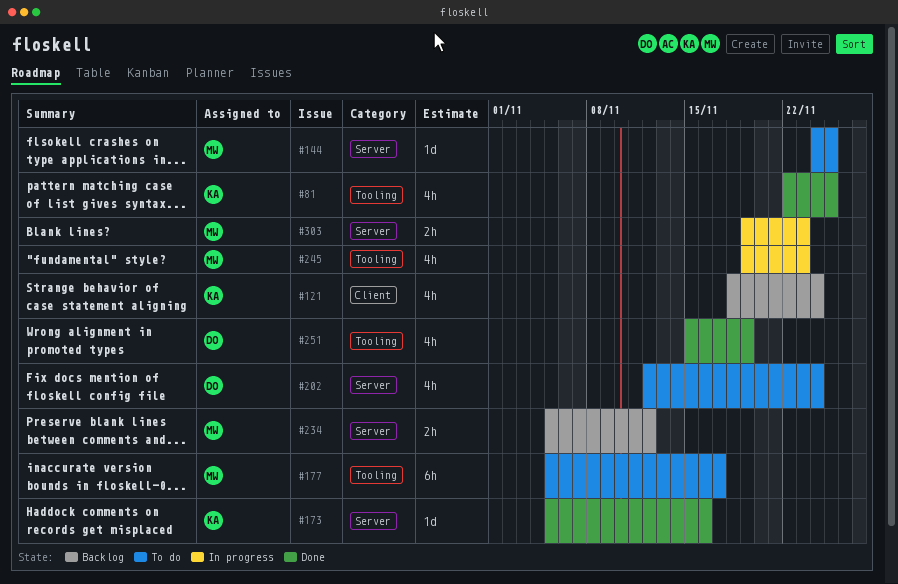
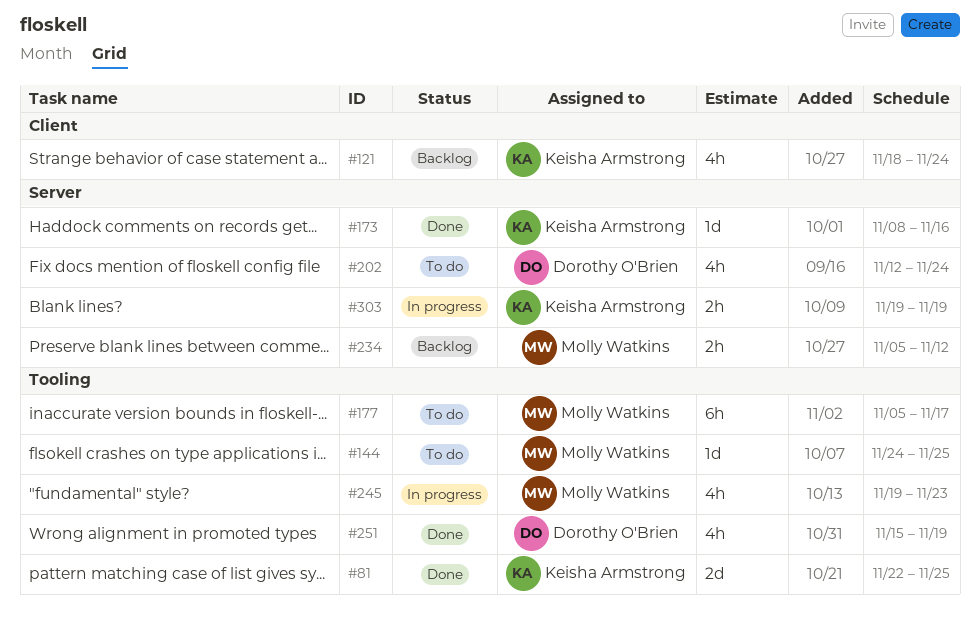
#81, estimate: 4h -> 2d
#144, label: Server -> Tooling
#173, start: Nov 5 -> Nov 8
#303, owner: Molly Watkins -> Keisha Armstrong
#303, due: Nov 23 -> Nov 19

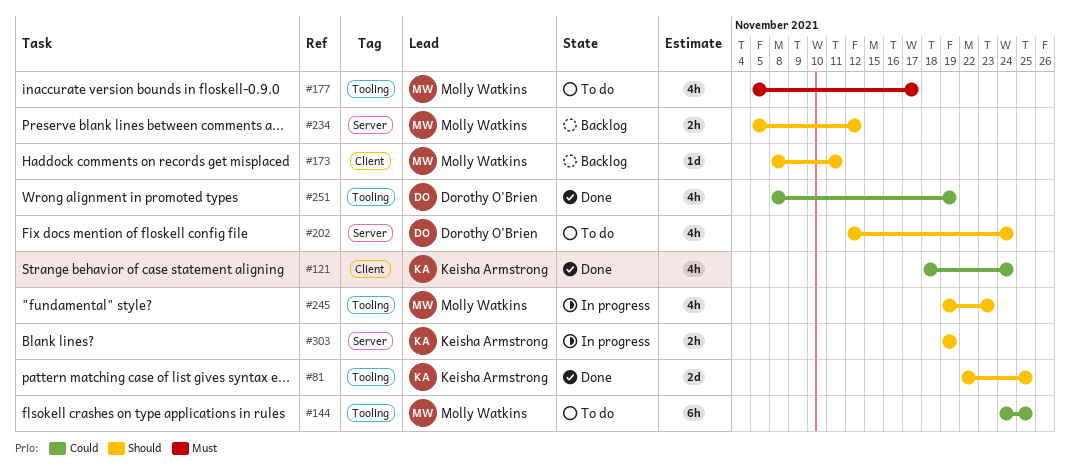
#121, status: Backlog -> Done
#144, estimate: 1d -> 6h
#173, status: Done -> Backlog
#173, owner: Keisha Armstrong -> Molly Watkins
#173, label: Server -> Client
#173, due: Nov 16 -> Nov 11
#177, estimate: 6h -> 4h
#251, start: Nov 15 -> Nov 8

